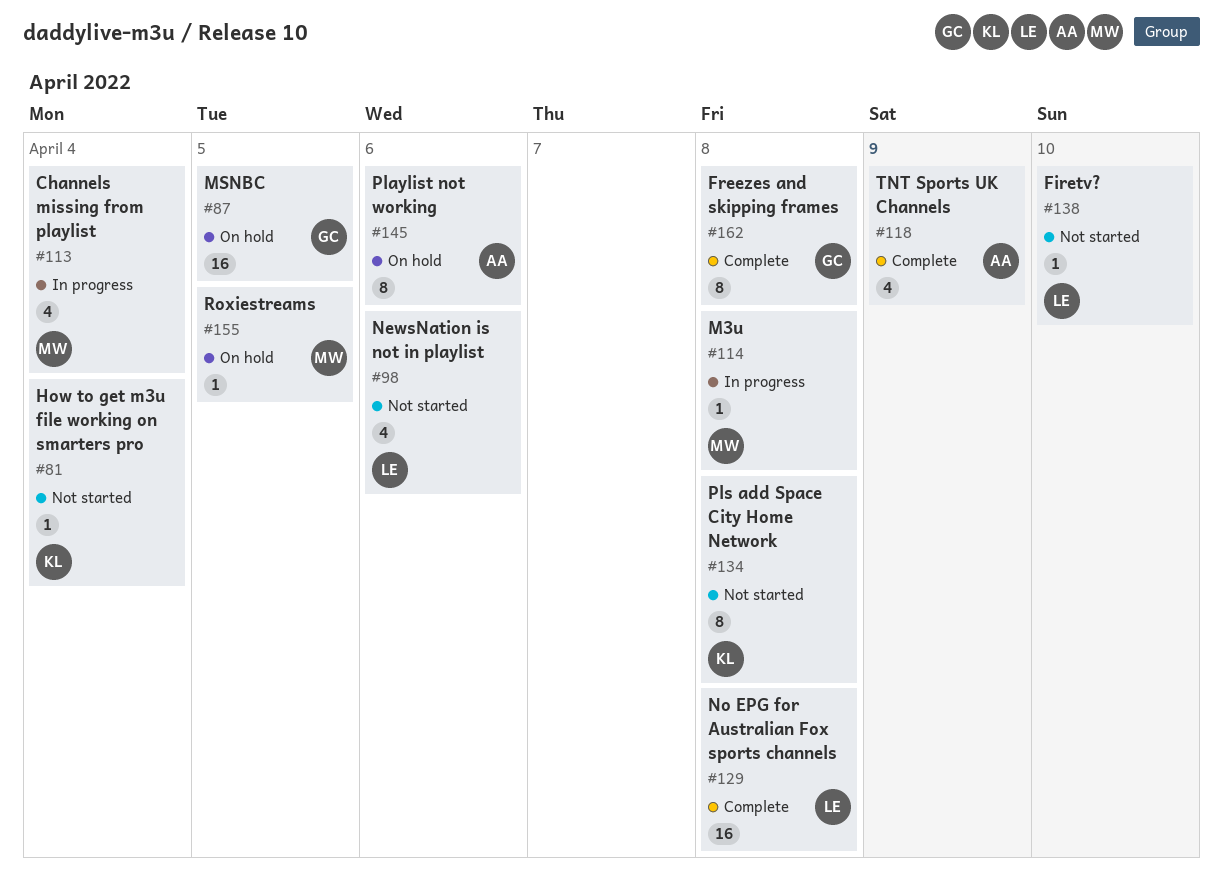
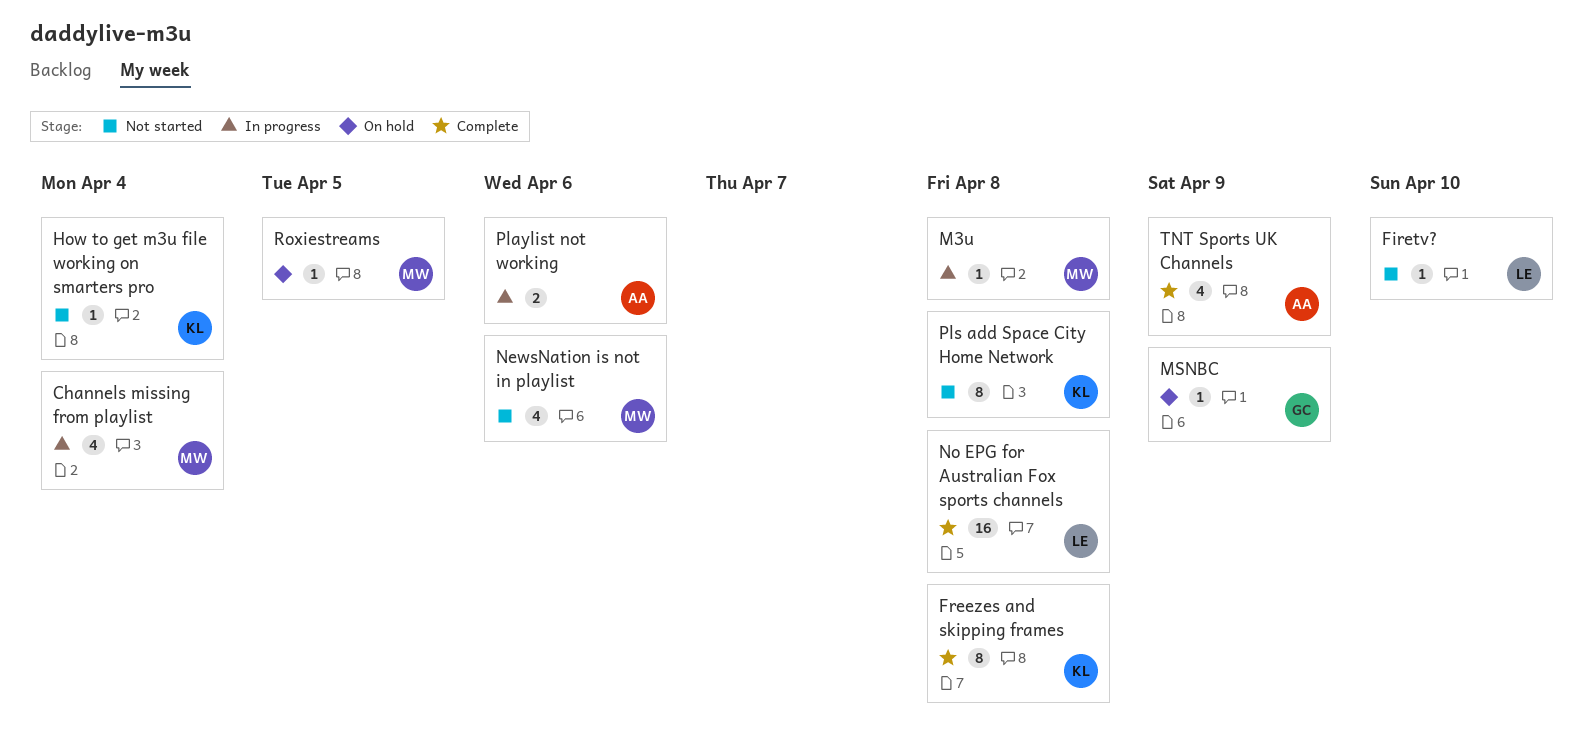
Freezes and skipping frames, owner: GC -> KL
MSNBC, estimate: 16 -> 1
MSNBC, due: Apr 5 -> Apr 9
NewsNation is not in playlist, owner: LE -> MW
Playlist not working, status: On hold -> In progress
Playlist not working, estimate: 8 -> 2

